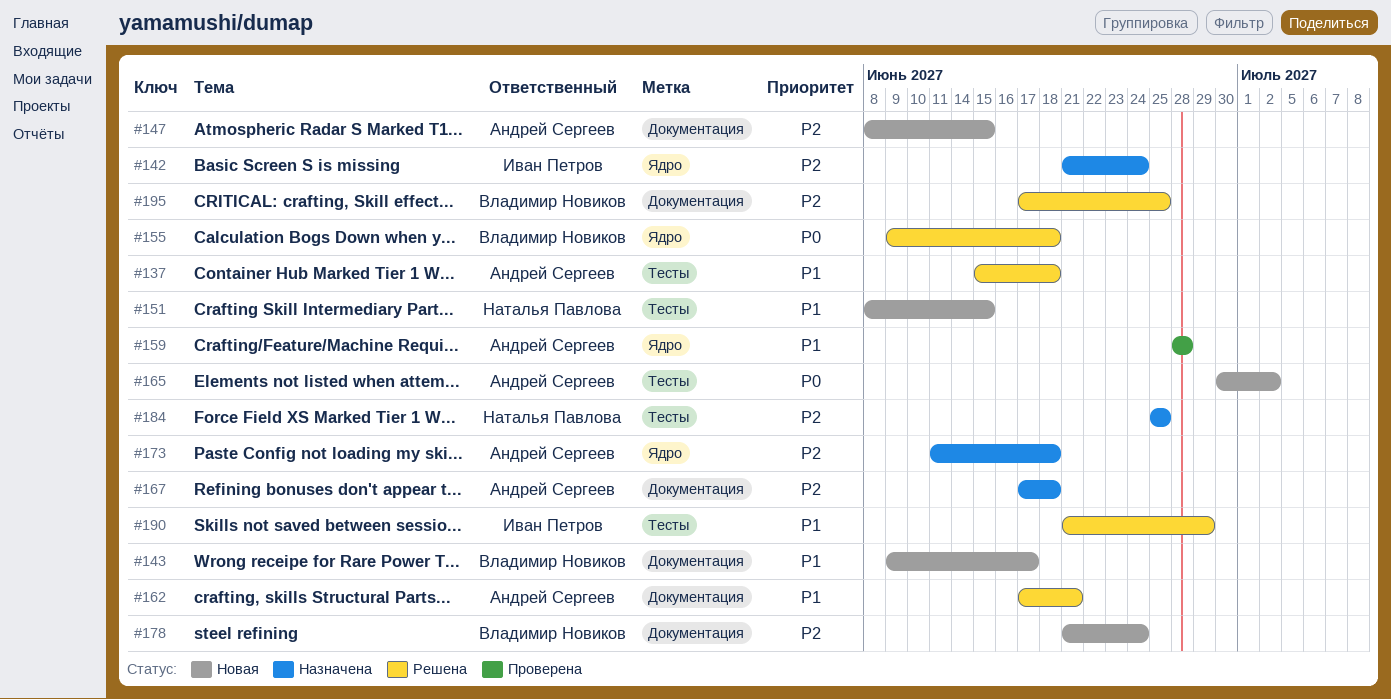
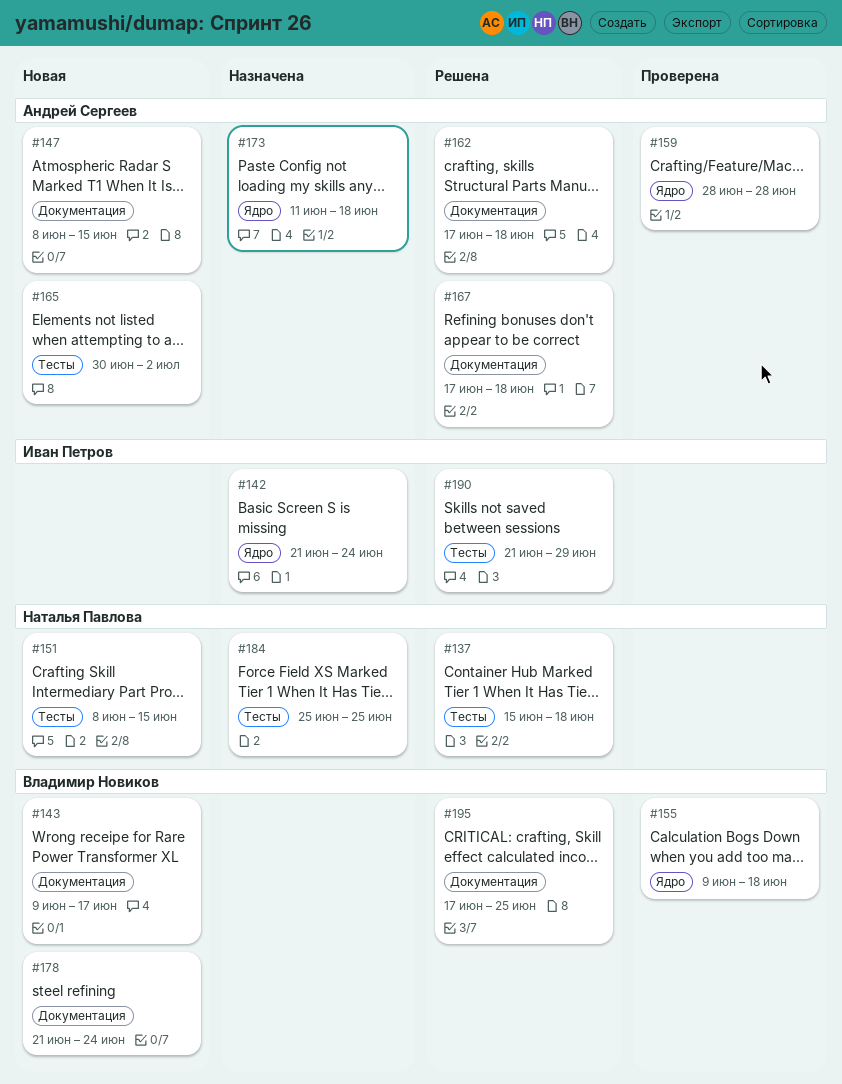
#137, owner: Андрей Сергеев -> Наталья Павлова
#155, status: Решена -> Проверена
#162, due: Jun 21 -> Jun 18
#167, status: Назначена -> Решена

